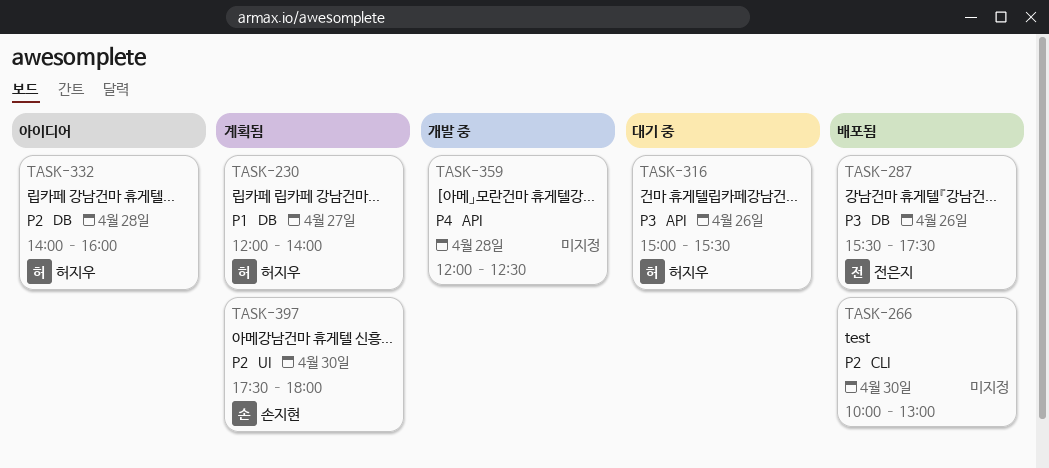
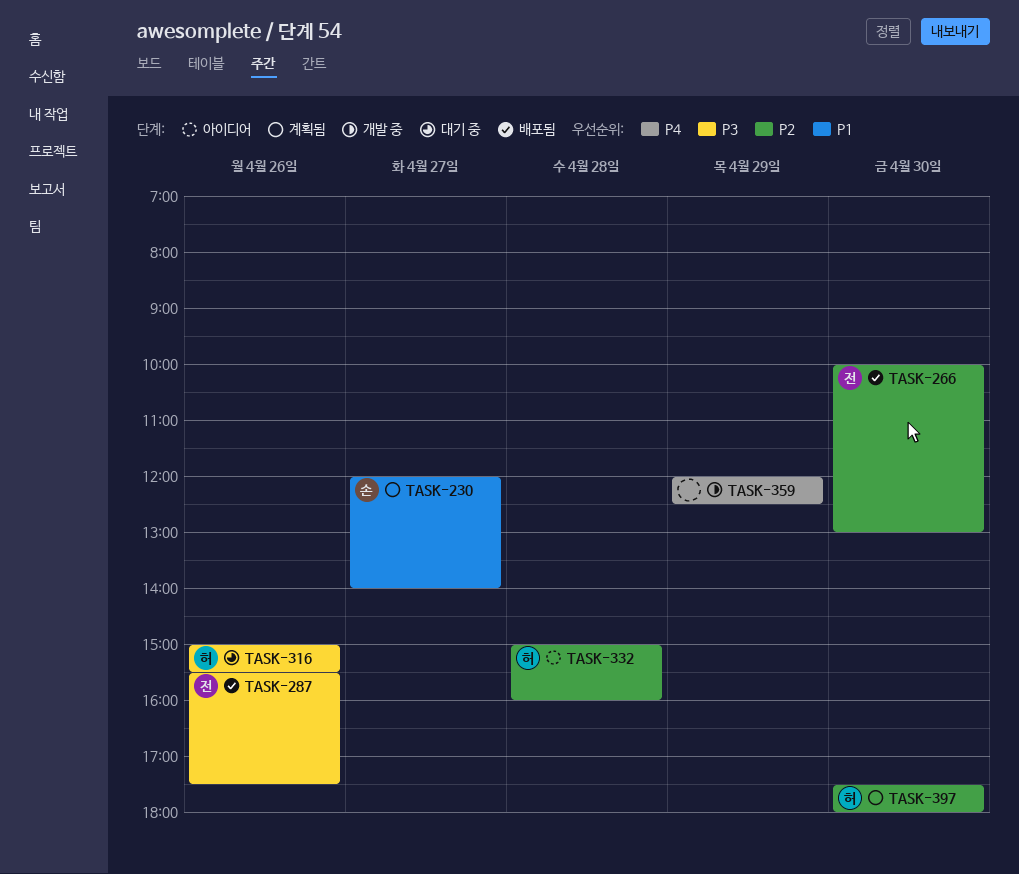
TASK-230, owner: 허지우 -> 손지현
TASK-266, owner: none -> 전은지
TASK-332, begins: 14:00 -> 15:00
TASK-359, day: Apr 28 -> Apr 29
TASK-397, owner: 손지현 -> 허지우

